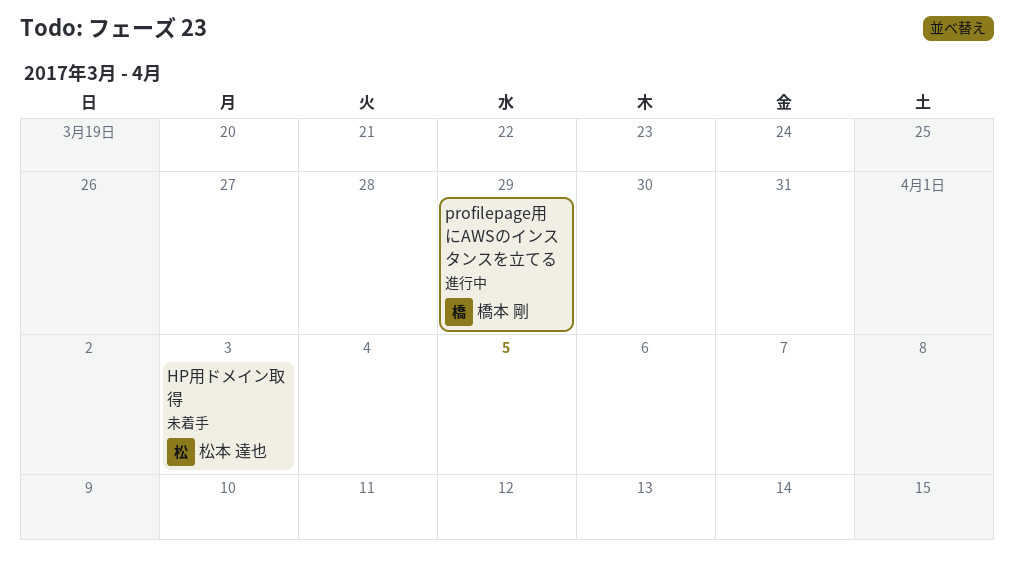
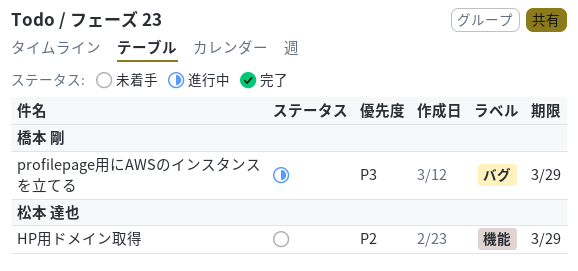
HP用ドメイン取得, due: Apr 3 -> Mar 29

